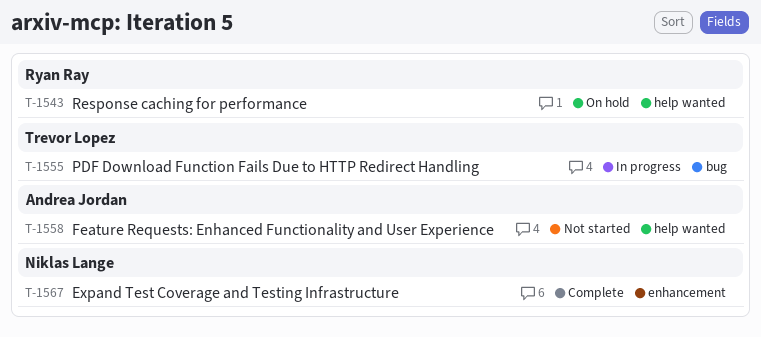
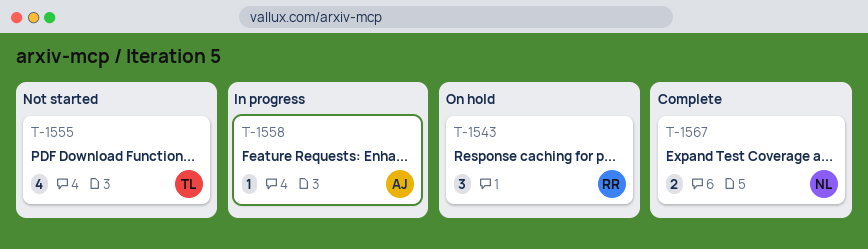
T-1555, status: In progress -> Not started
T-1558, status: Not started -> In progress

